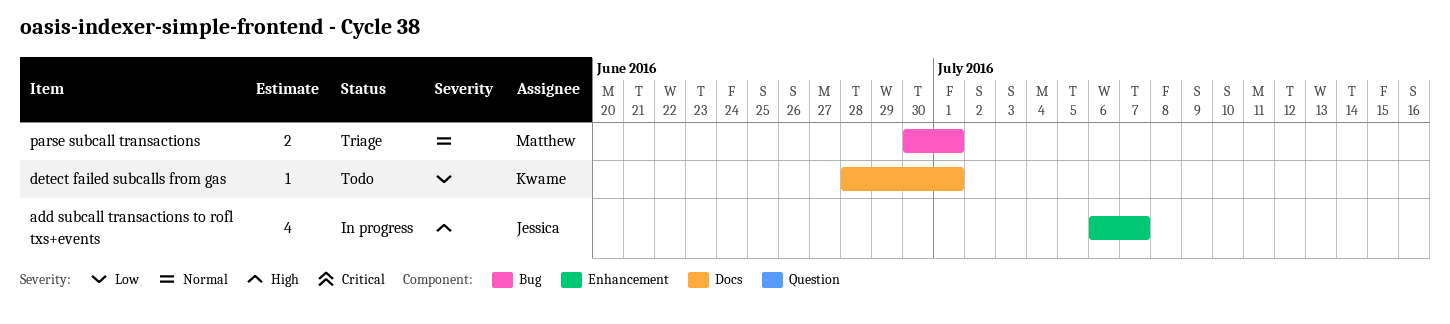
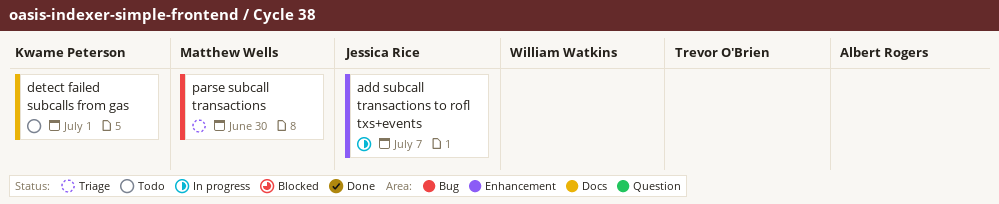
parse subcall transactions, due: Jul 1 -> Jun 30

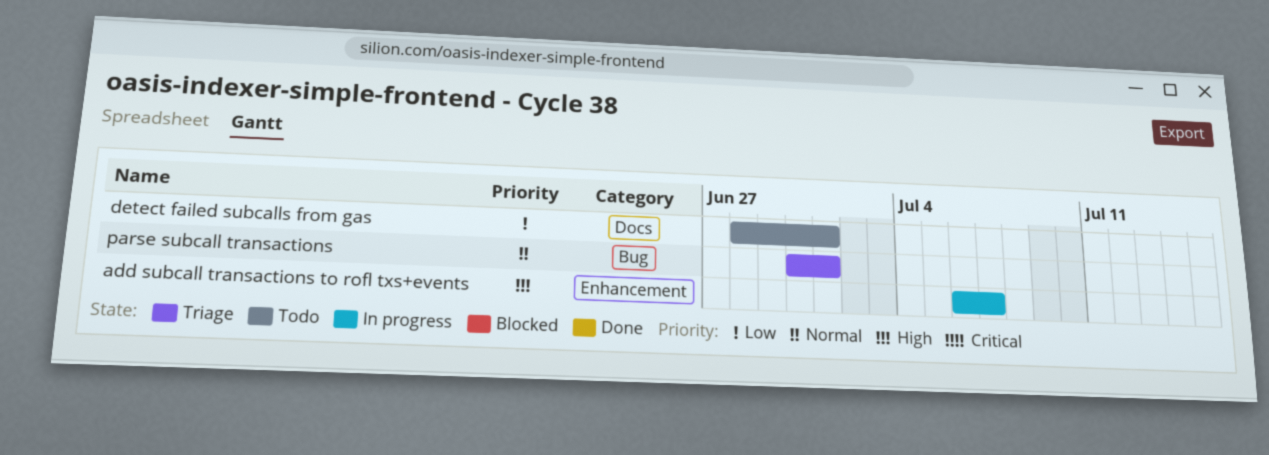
parse subcall transactions, due: Jun 30 -> Jul 1

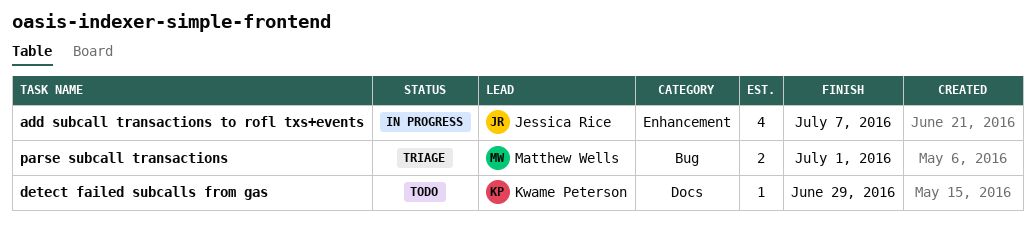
detect failed subcalls from gas, due: Jul 1 -> Jun 29

